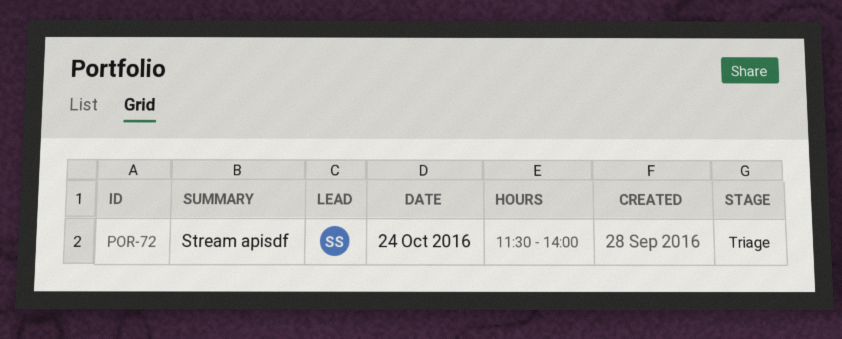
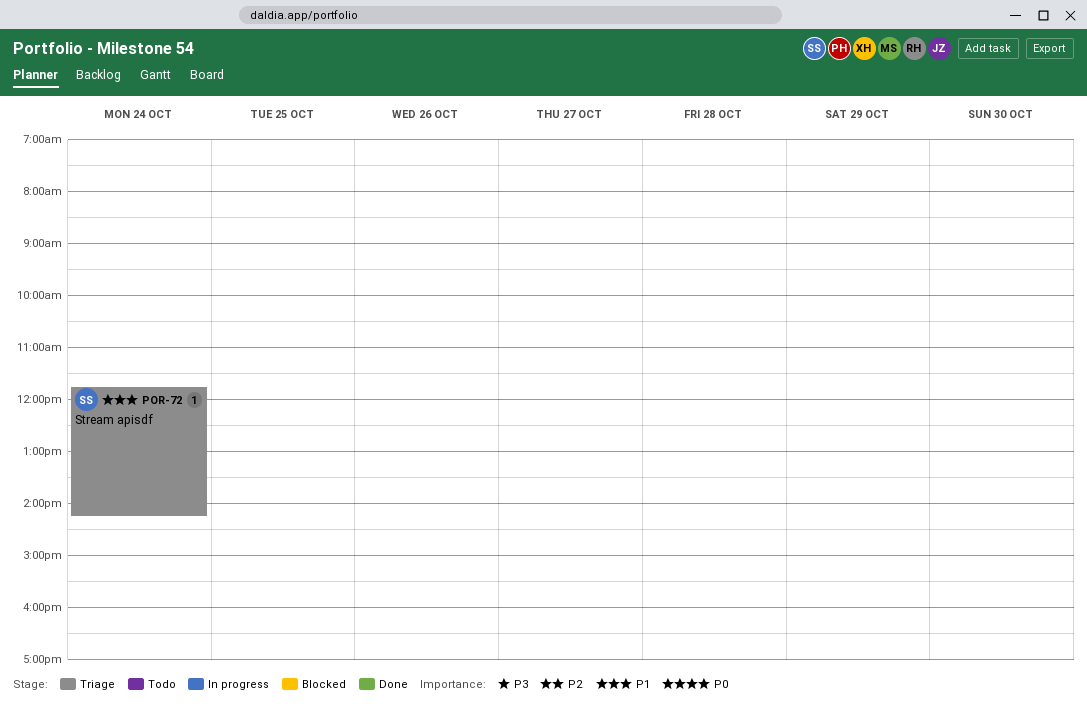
POR-72, begins: 11:30 -> 11:45
POR-72, ends: 14:00 -> 14:15

